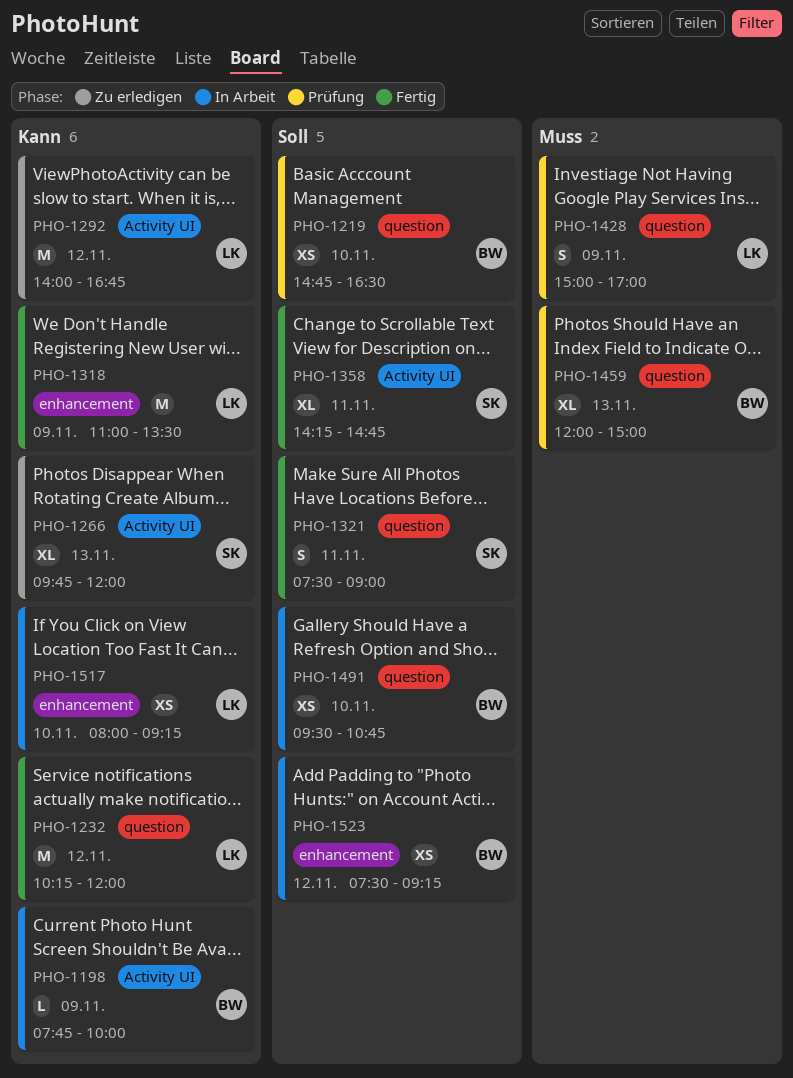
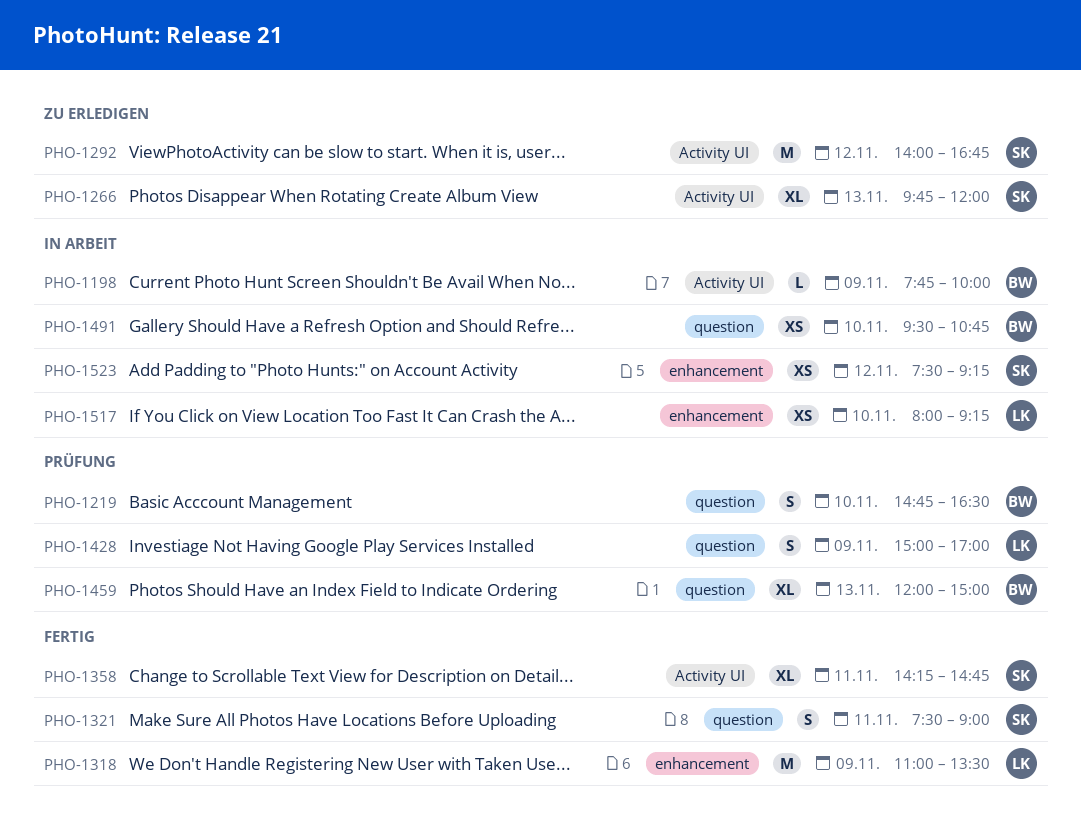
PHO-1219, estimate: XS -> S
PHO-1232: present -> none
PHO-1292, owner: LK -> SK
PHO-1523, owner: BW -> SK

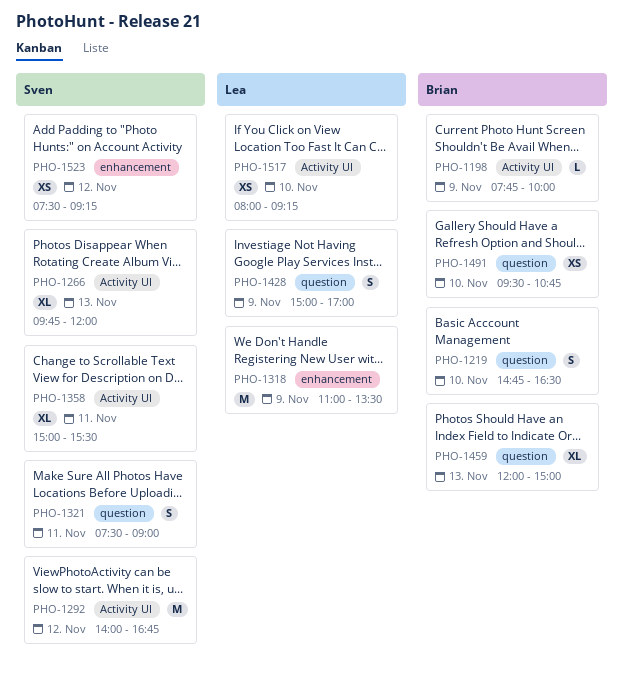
PHO-1358, begins: 14:15 -> 15:00
PHO-1358, ends: 14:45 -> 15:30
PHO-1517, label: enhancement -> Activity UI

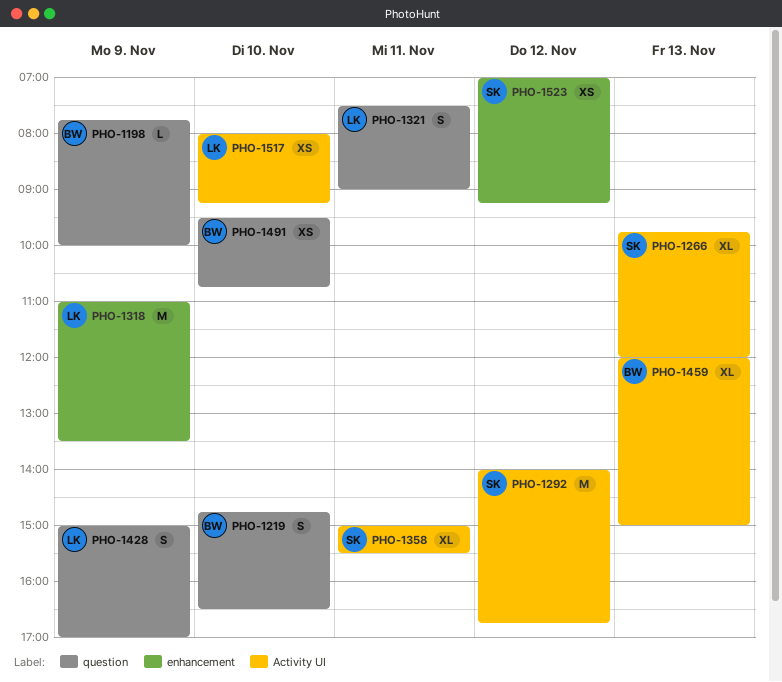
PHO-1198, label: Activity UI -> question
PHO-1321, owner: Sven -> Lea
PHO-1459, label: question -> Activity UI
PHO-1523, begins: 07:30 -> 07:00

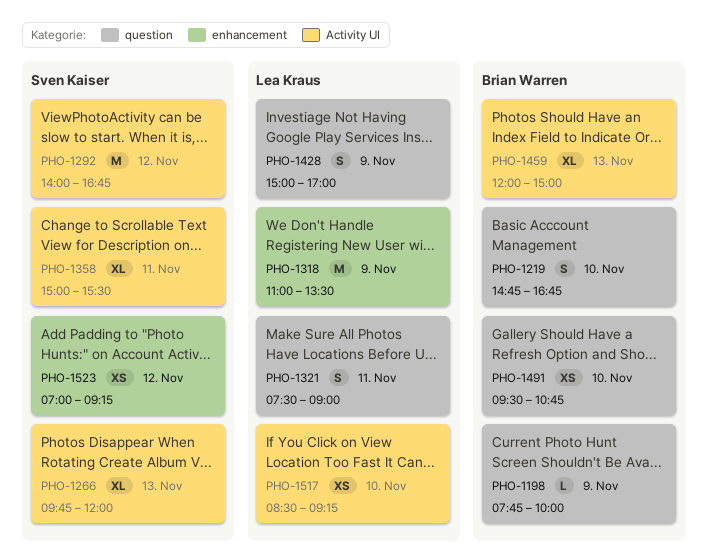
PHO-1219, ends: 16:30 -> 16:45
PHO-1517, begins: 08:00 -> 08:30

